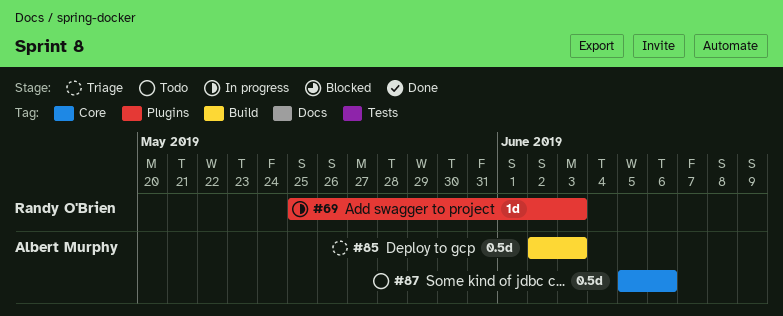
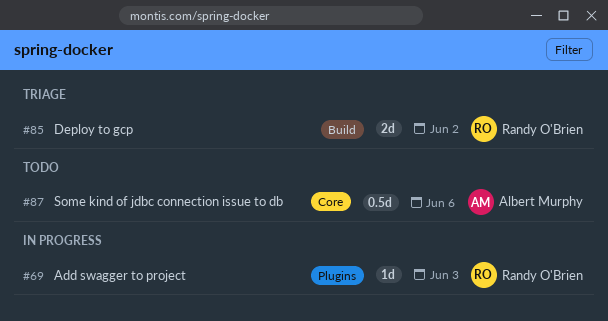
#85, owner: Albert Murphy -> Randy O'Brien
#85, estimate: 0.5d -> 2d
#85, due: Jun 3 -> Jun 2

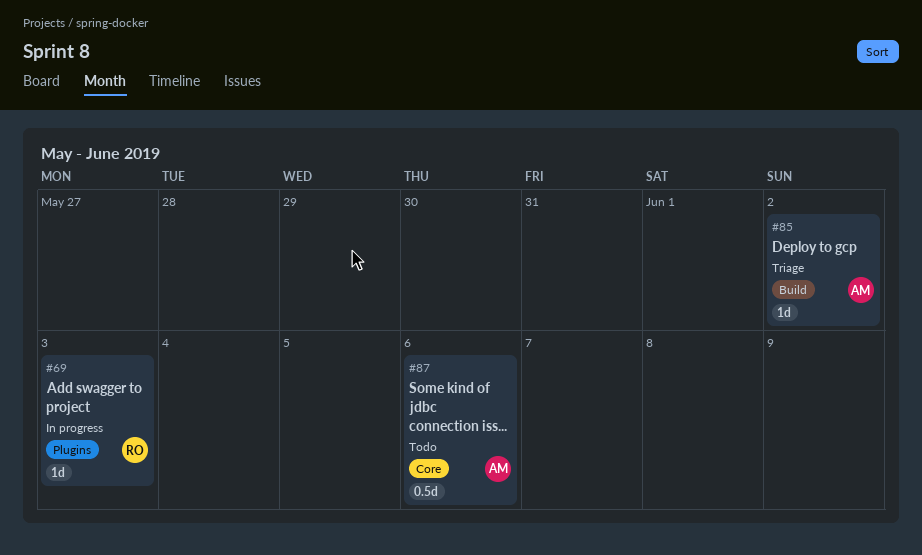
#85, owner: Randy O'Brien -> Albert Murphy
#85, estimate: 2d -> 1d

